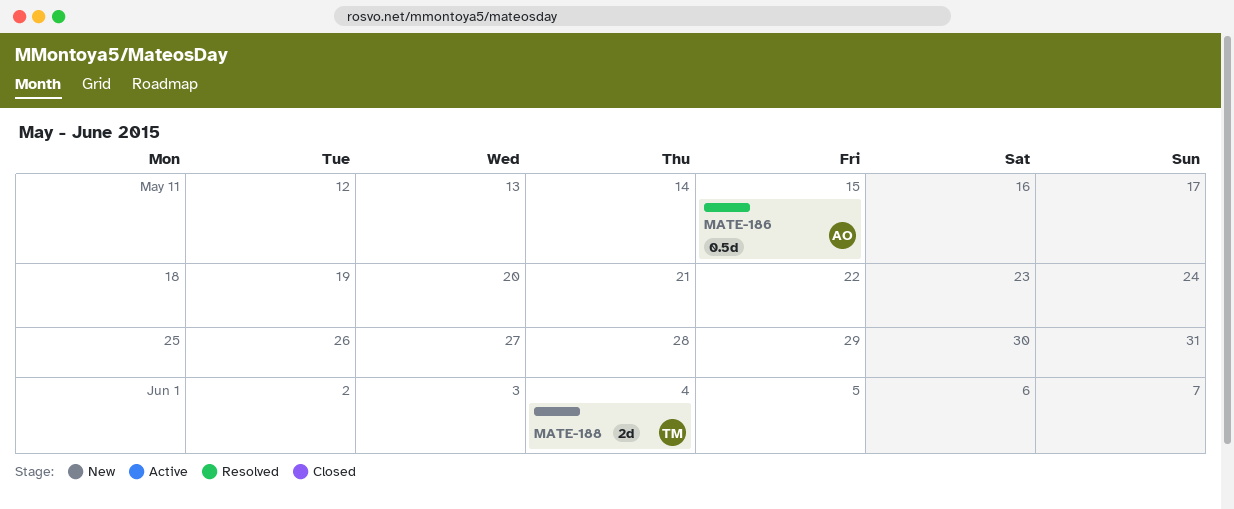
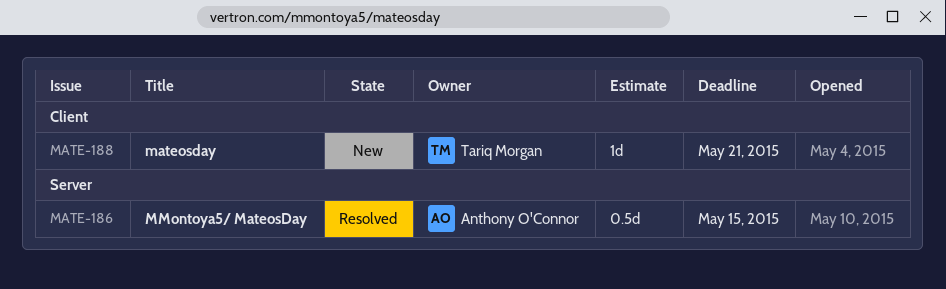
MATE-188, estimate: 2d -> 1d
MATE-188, due: Jun 4 -> May 21

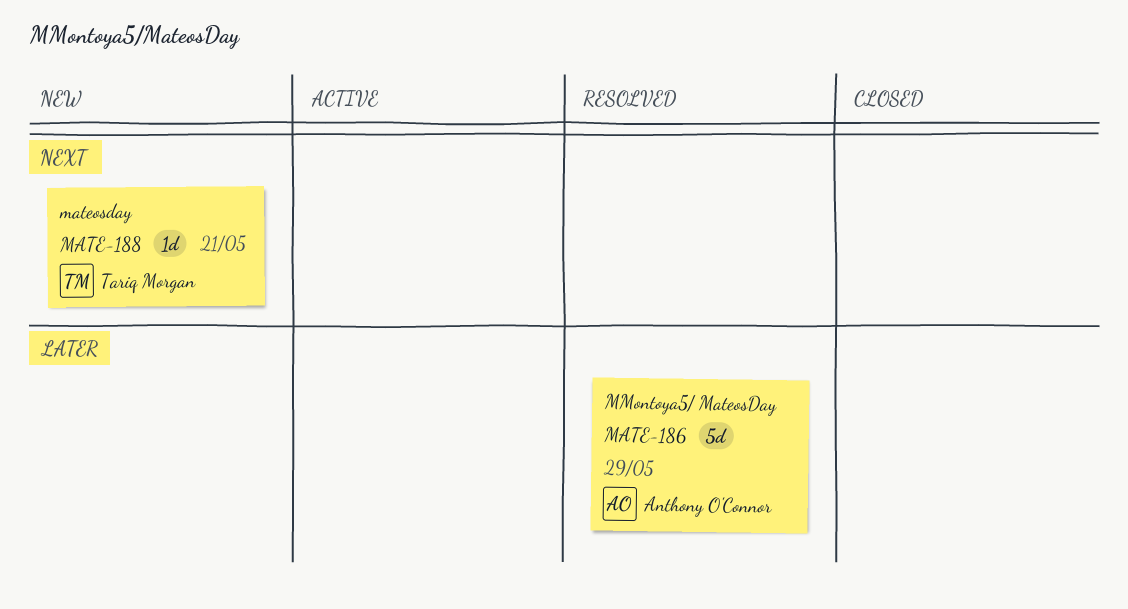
MATE-186, estimate: 0.5d -> 5d
MATE-186, due: May 15 -> May 29

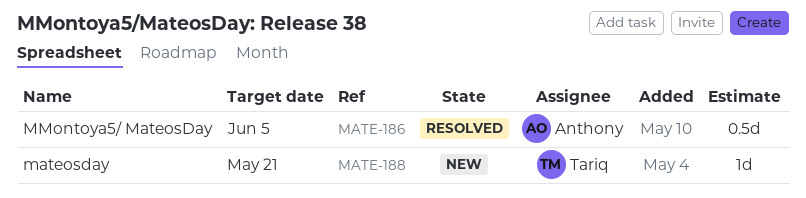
MATE-186, estimate: 5d -> 0.5d
MATE-186, due: May 29 -> Jun 5

